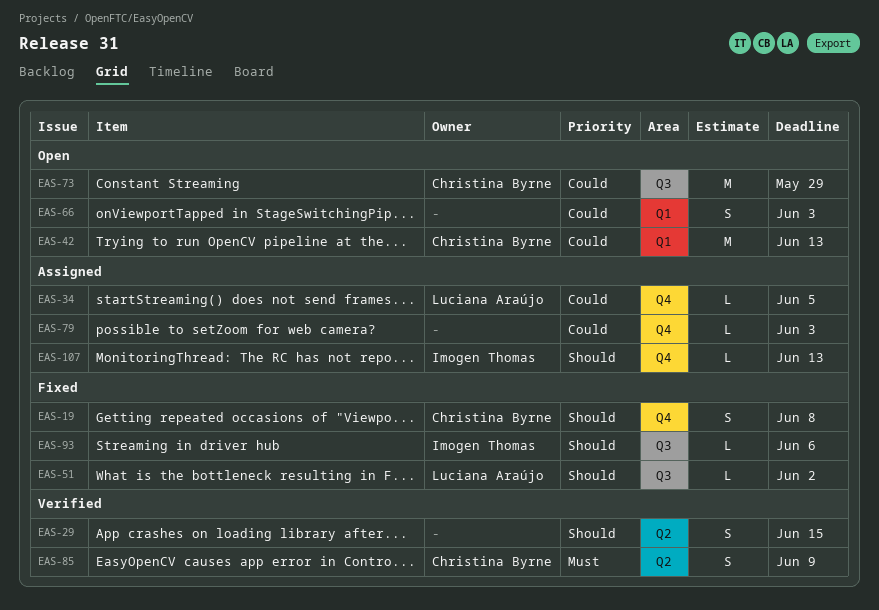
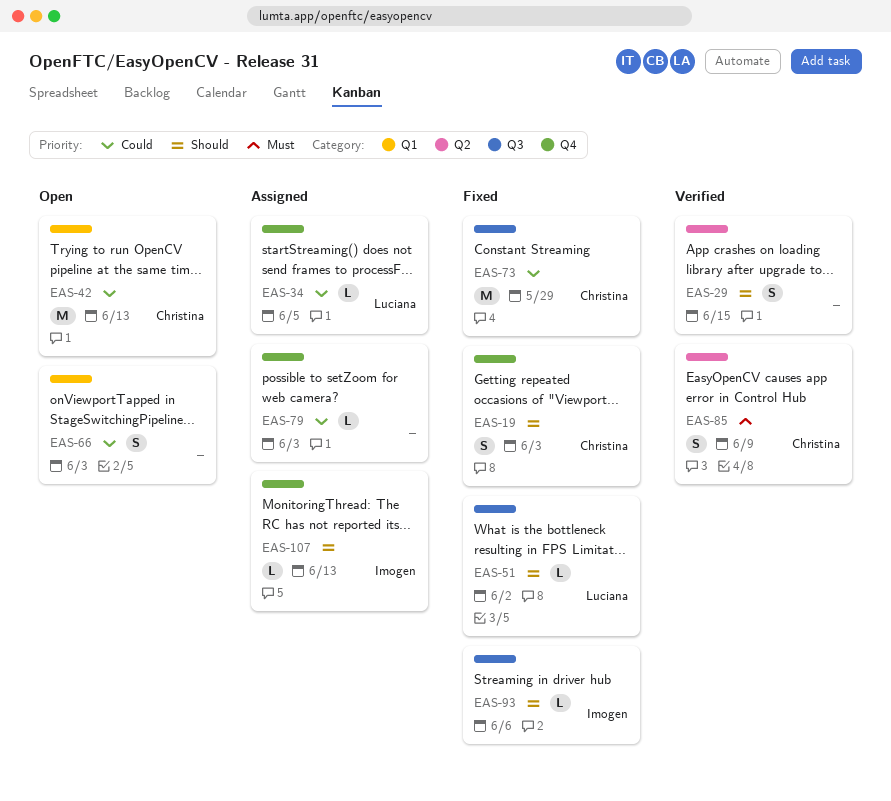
EAS-19, due: Jun 8 -> Jun 3
EAS-73, status: Open -> Fixed

